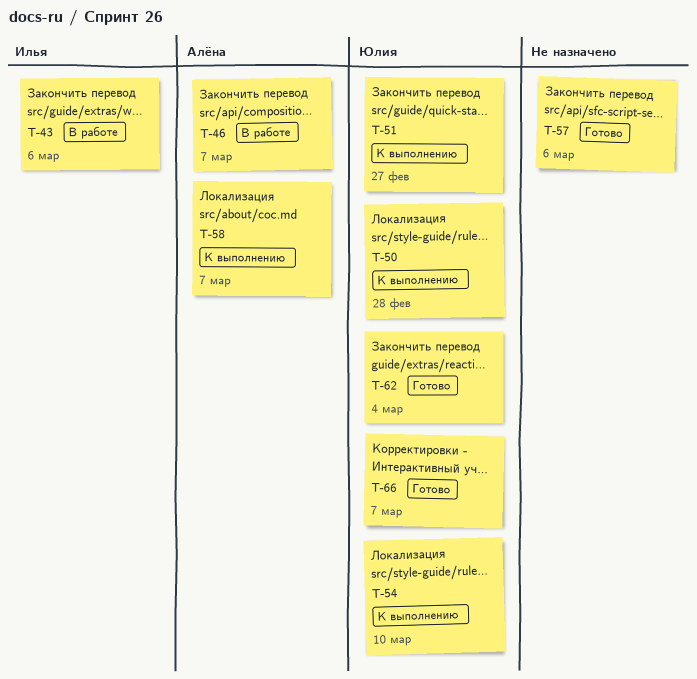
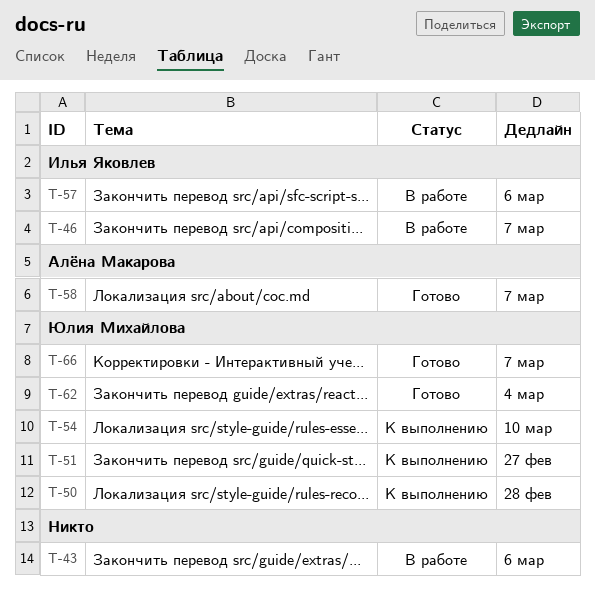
T-43, owner: Илья Яковлев -> none
T-46, owner: Алёна Макарова -> Илья Яковлев
T-57, status: Готово -> В работе
T-57, owner: none -> Илья Яковлев
T-58, status: К выполнению -> Готово

